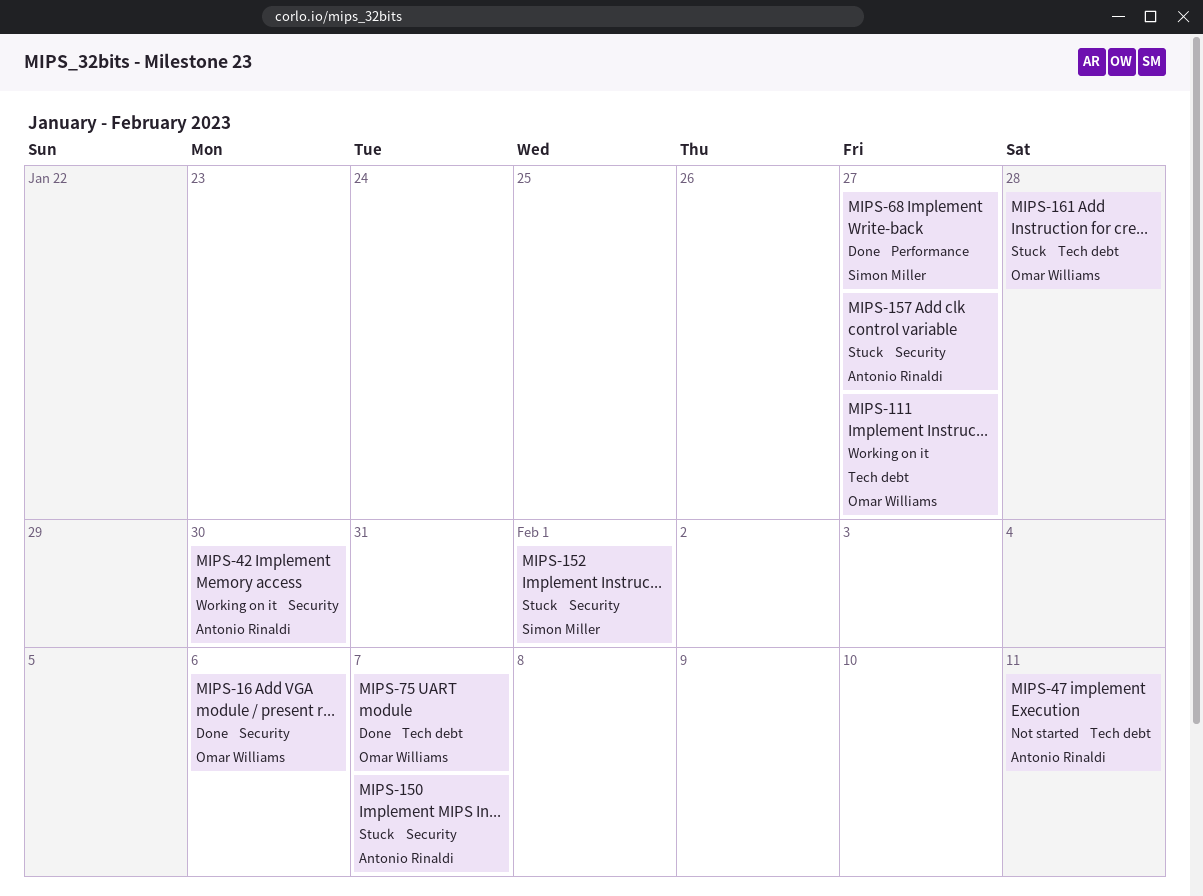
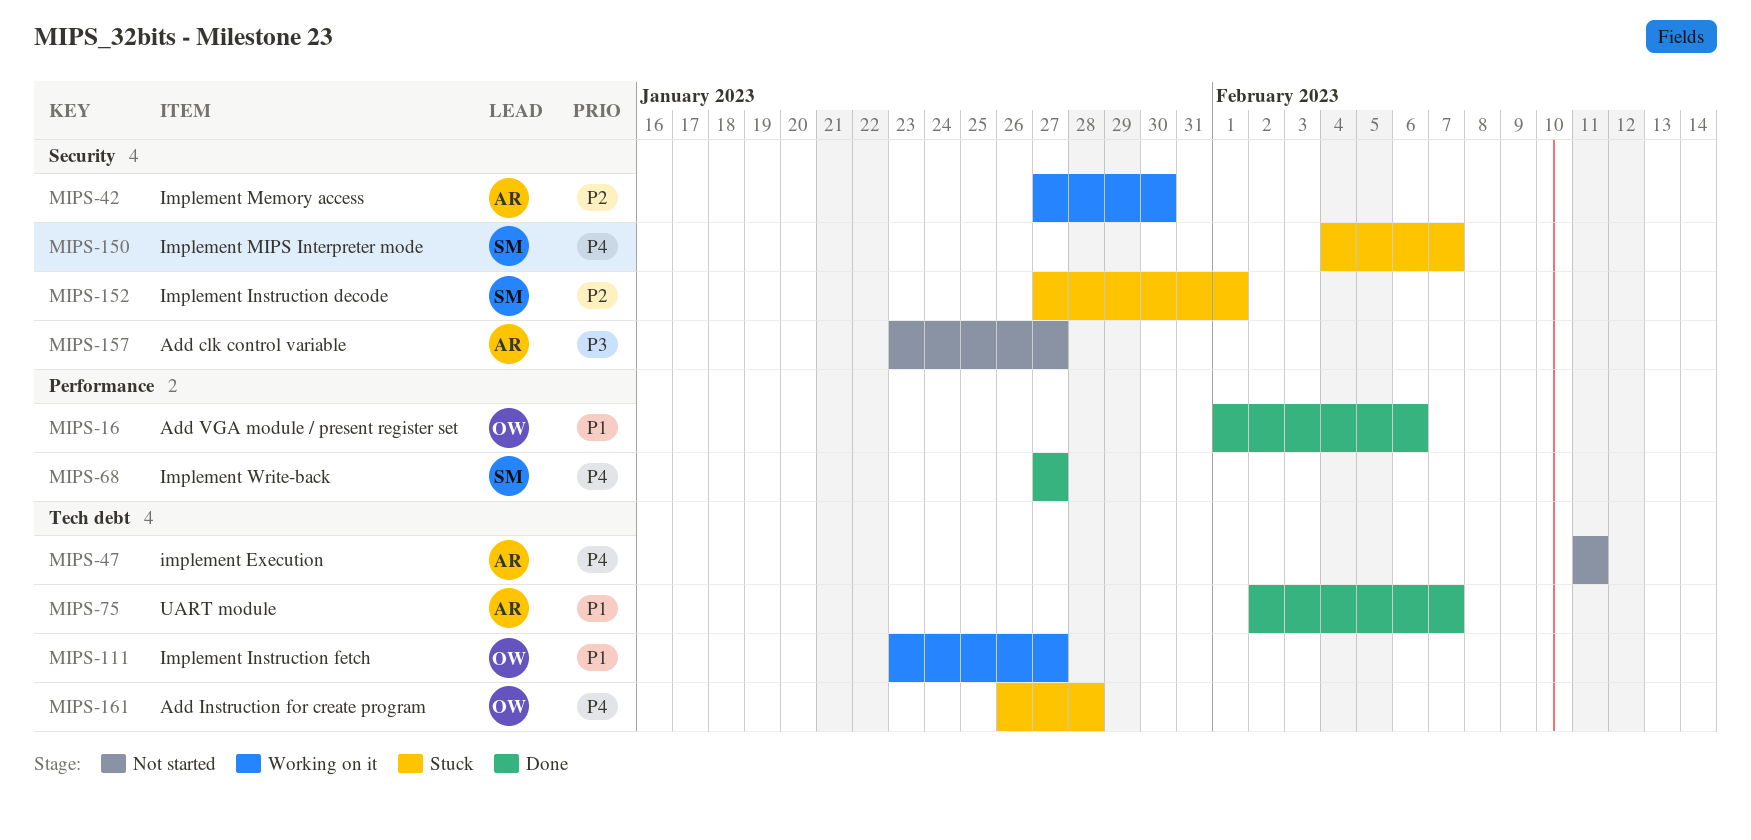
MIPS-16, label: Security -> Performance
MIPS-75, owner: Omar Williams -> Antonio Rinaldi
MIPS-150, owner: Antonio Rinaldi -> Simon Miller
MIPS-157, status: Stuck -> Not started

